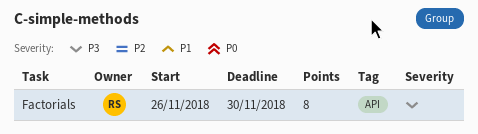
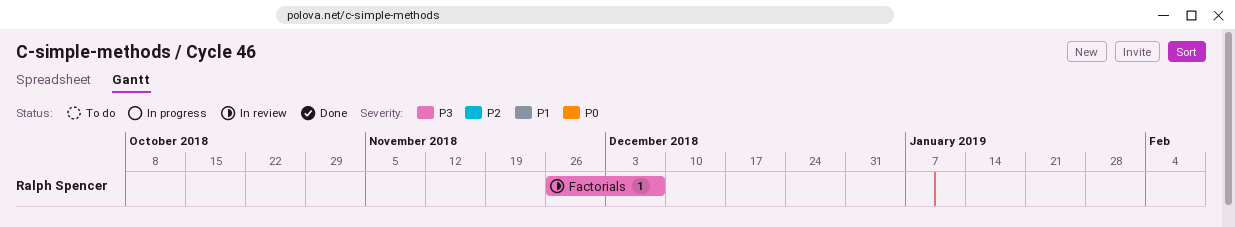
Factorials, estimate: 8 -> 1
Factorials, due: Nov 30 -> Dec 7

